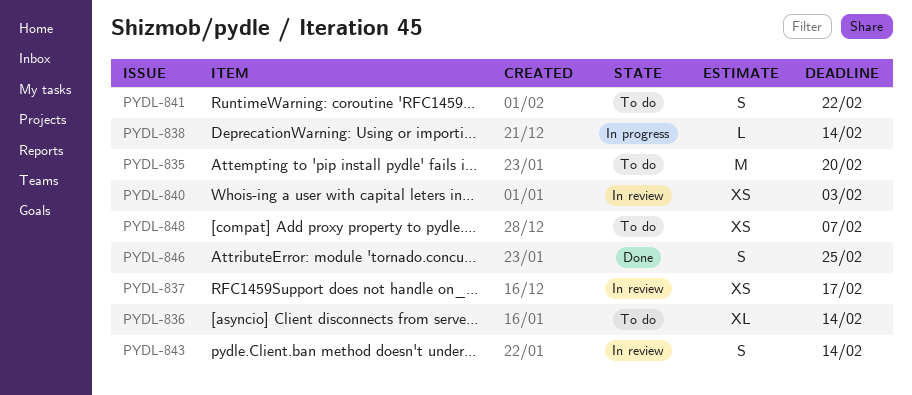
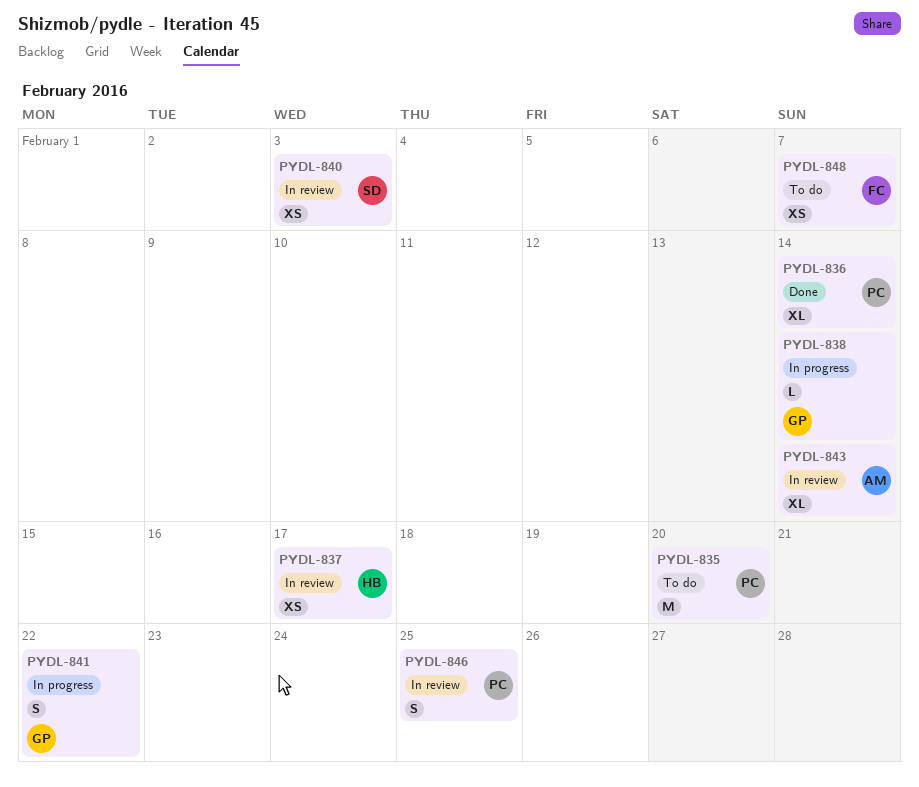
PYDL-836, status: To do -> Done
PYDL-841, status: To do -> In progress
PYDL-843, estimate: S -> XL
PYDL-846, status: Done -> In review

